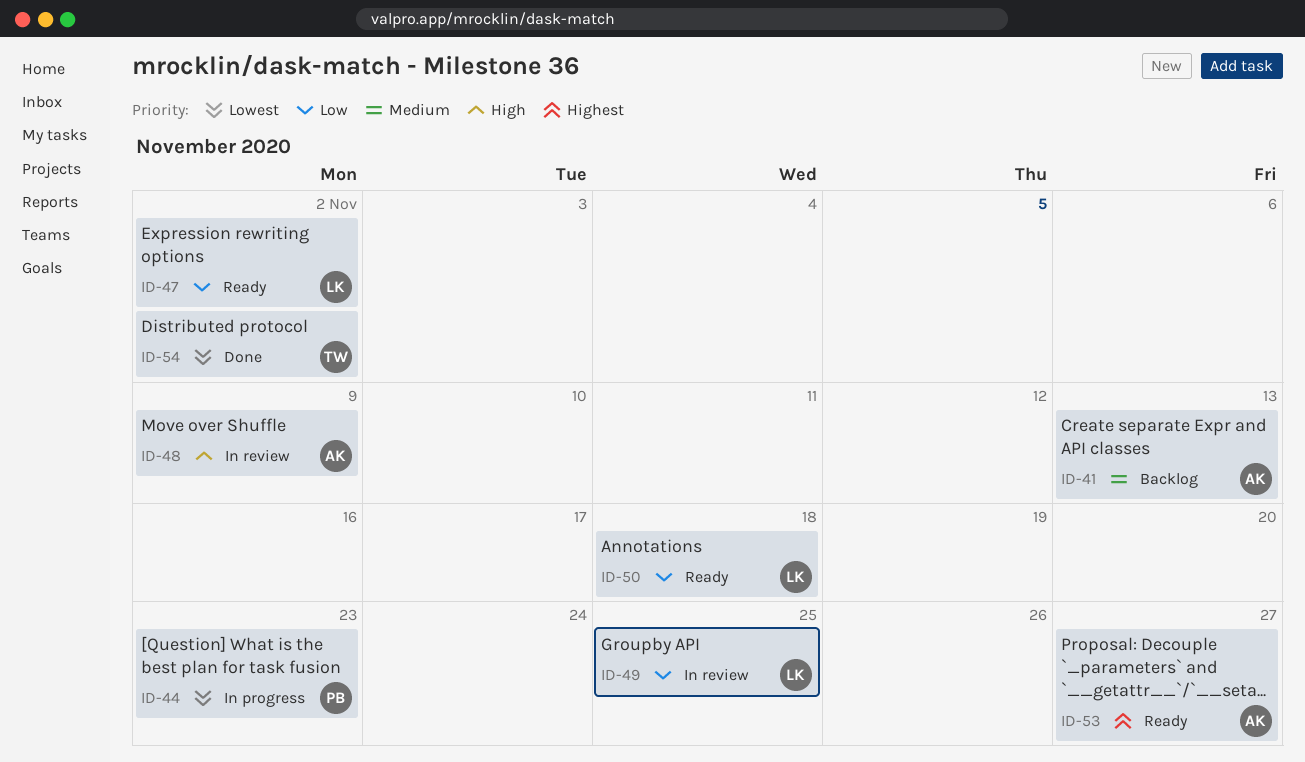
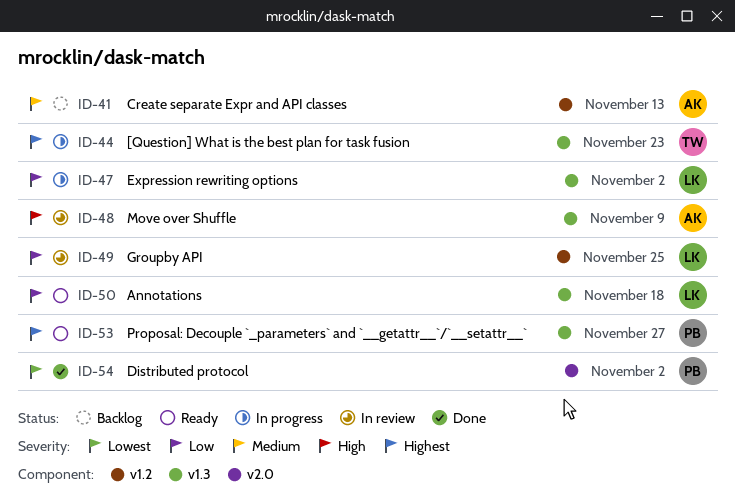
ID-44, owner: PB -> TW
ID-44, priority: Lowest -> Highest
ID-47, status: Ready -> In progress
ID-53, owner: AK -> PB
ID-54, owner: TW -> PB

